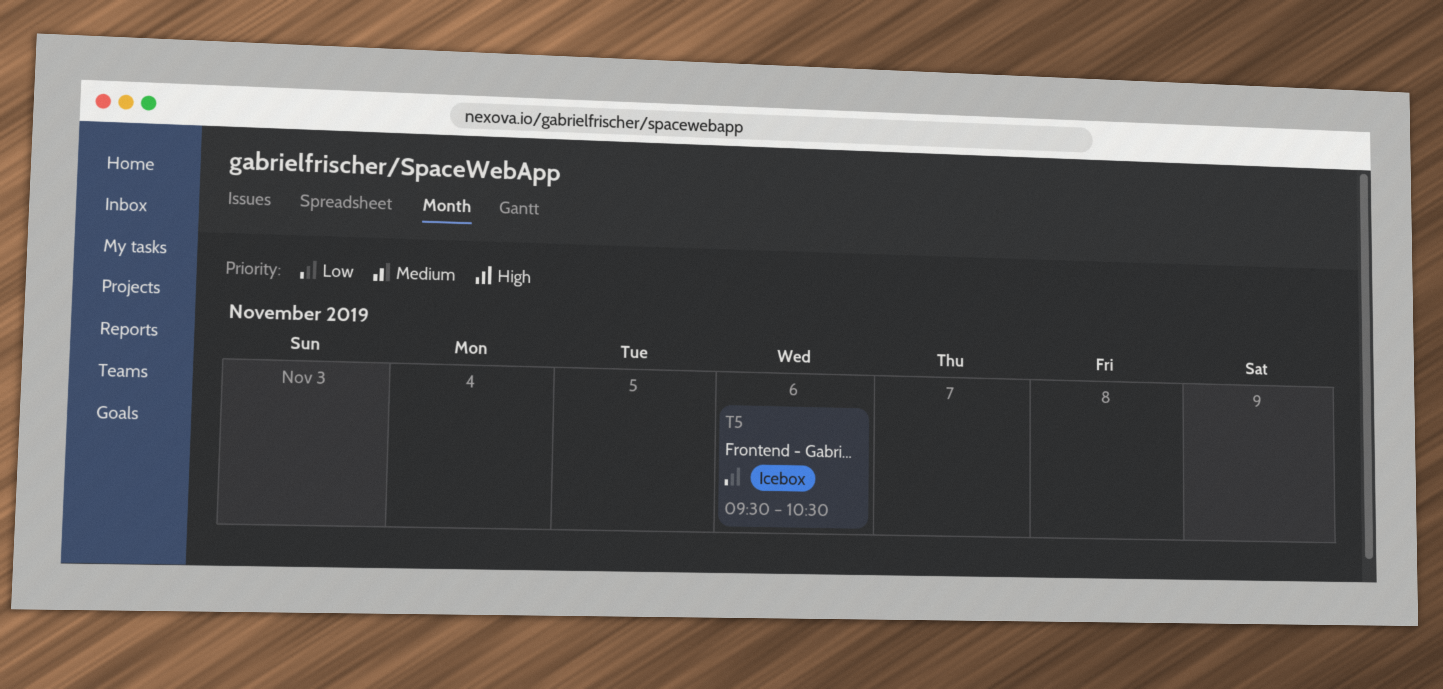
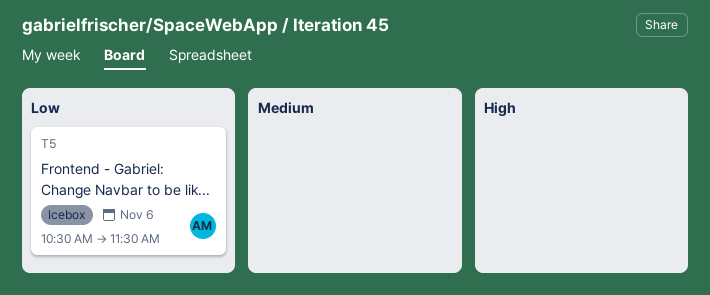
T5, begins: 09:30 -> 10:30
T5, ends: 10:30 -> 11:30

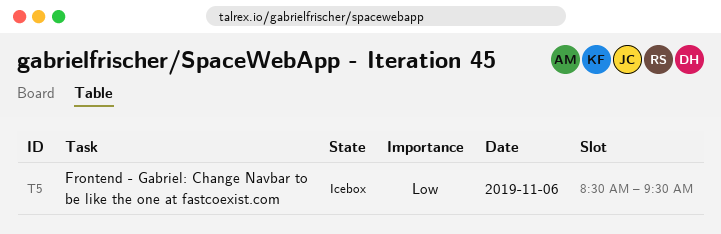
T5, begins: 10:30 -> 08:30
T5, ends: 11:30 -> 09:30

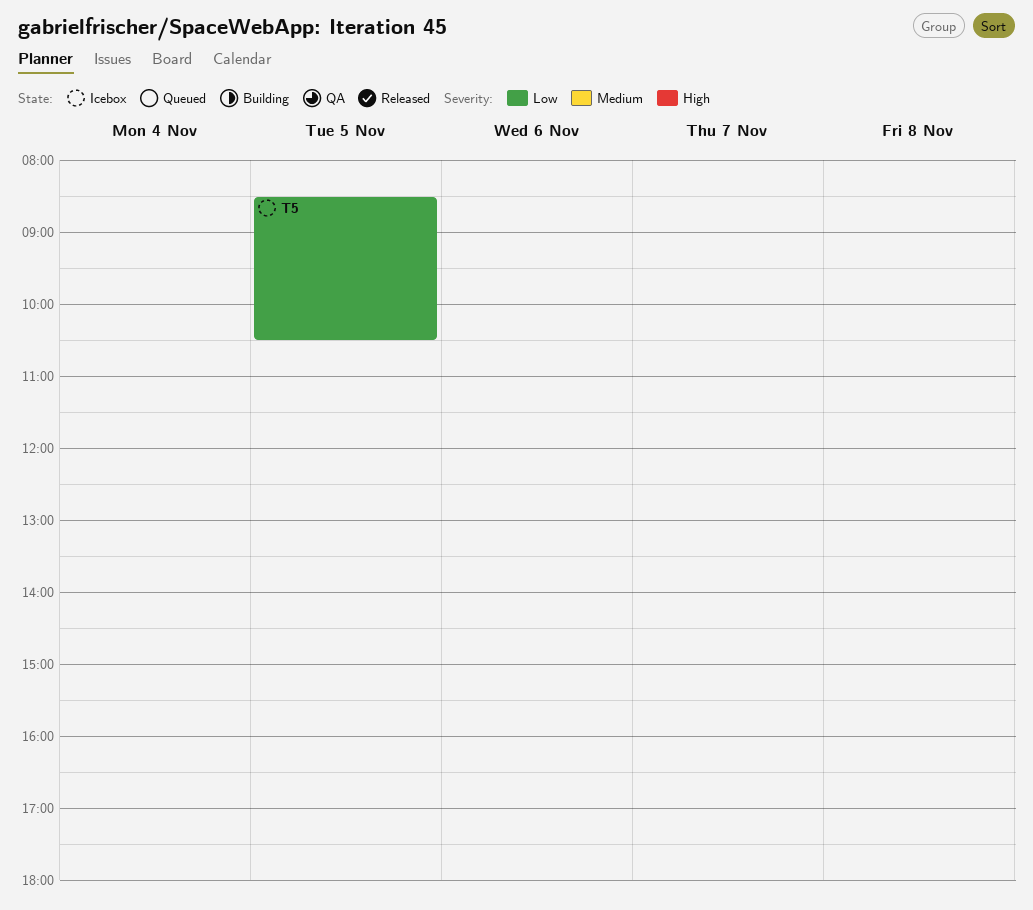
T5, day: Nov 6 -> Nov 5
T5, ends: 09:30 -> 10:30

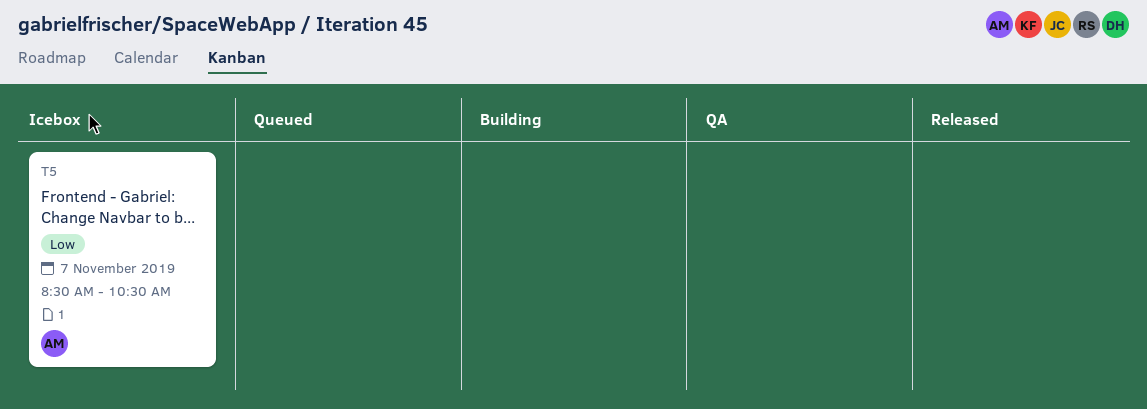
T5, day: Nov 5 -> Nov 7

